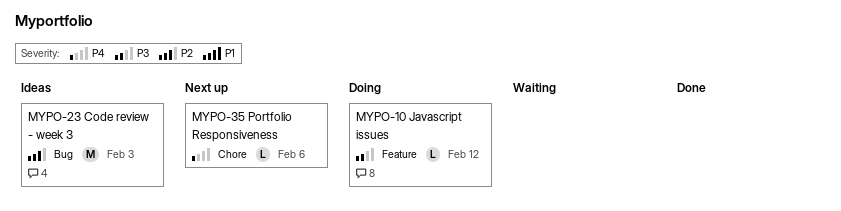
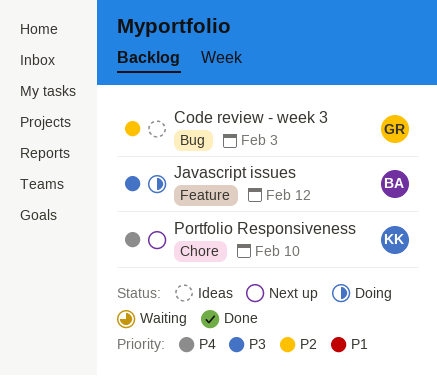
Portfolio Responsiveness, due: Feb 6 -> Feb 10

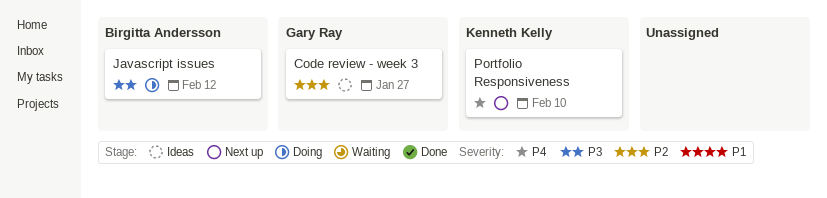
Code review - week 3, due: Feb 3 -> Jan 27

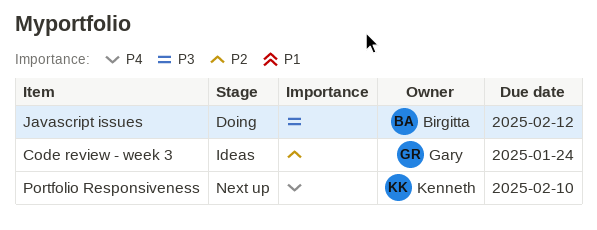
Code review - week 3, due: Jan 27 -> Jan 24

